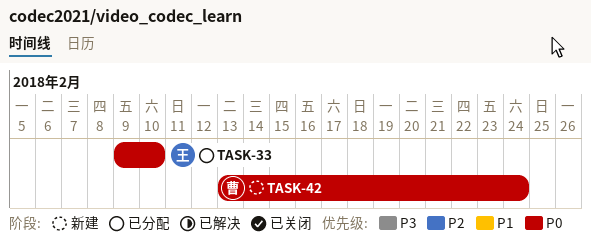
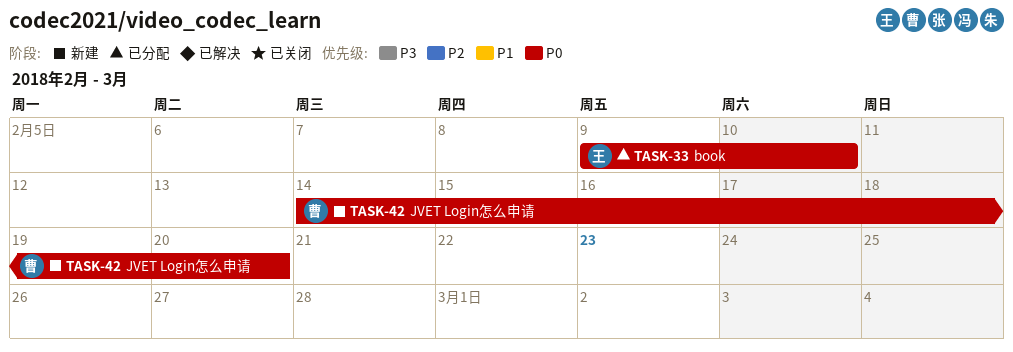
TASK-42, start: Feb 13 -> Feb 14
TASK-42, due: Feb 24 -> Feb 20

